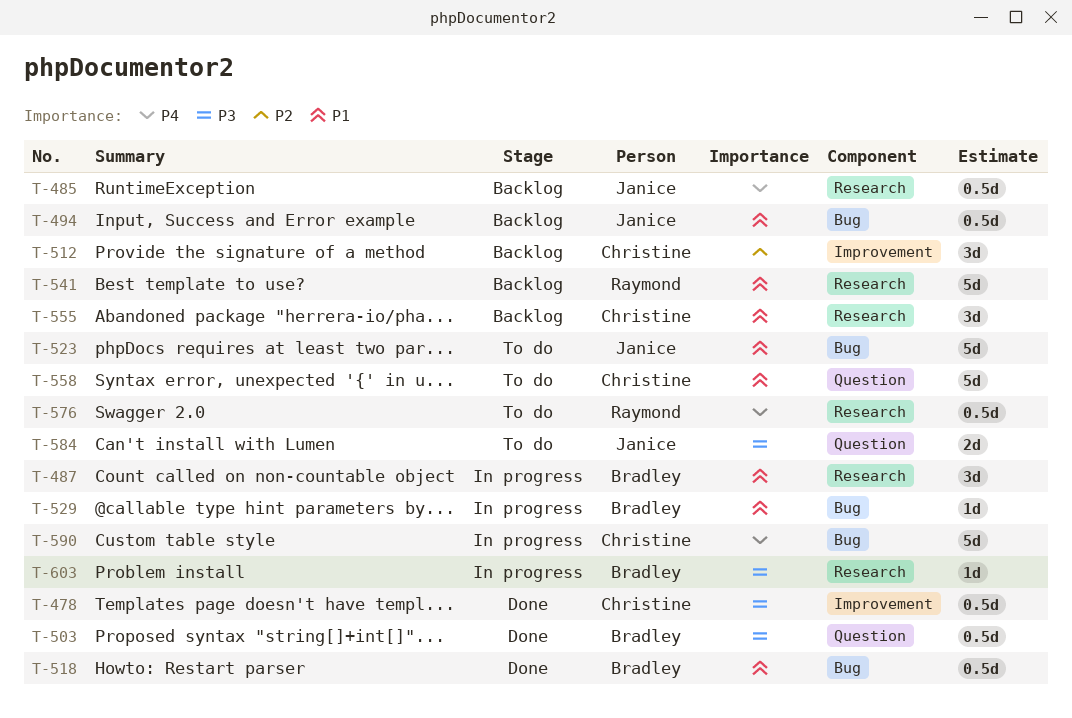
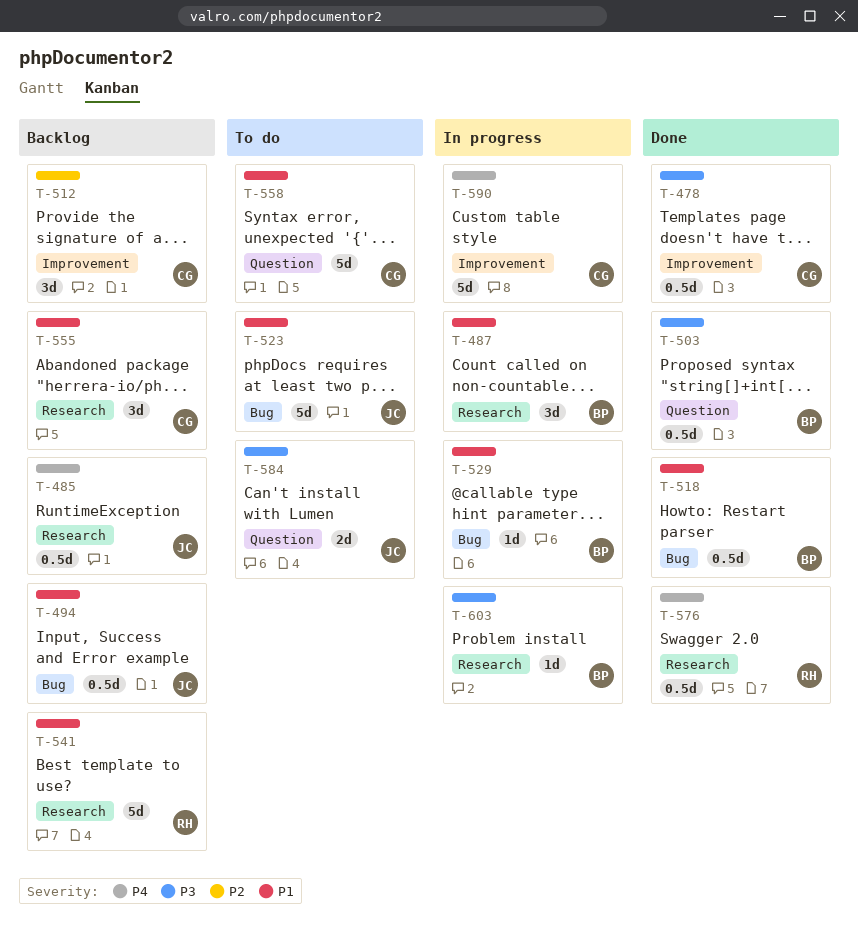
T-576, status: To do -> Done
T-590, label: Bug -> Improvement

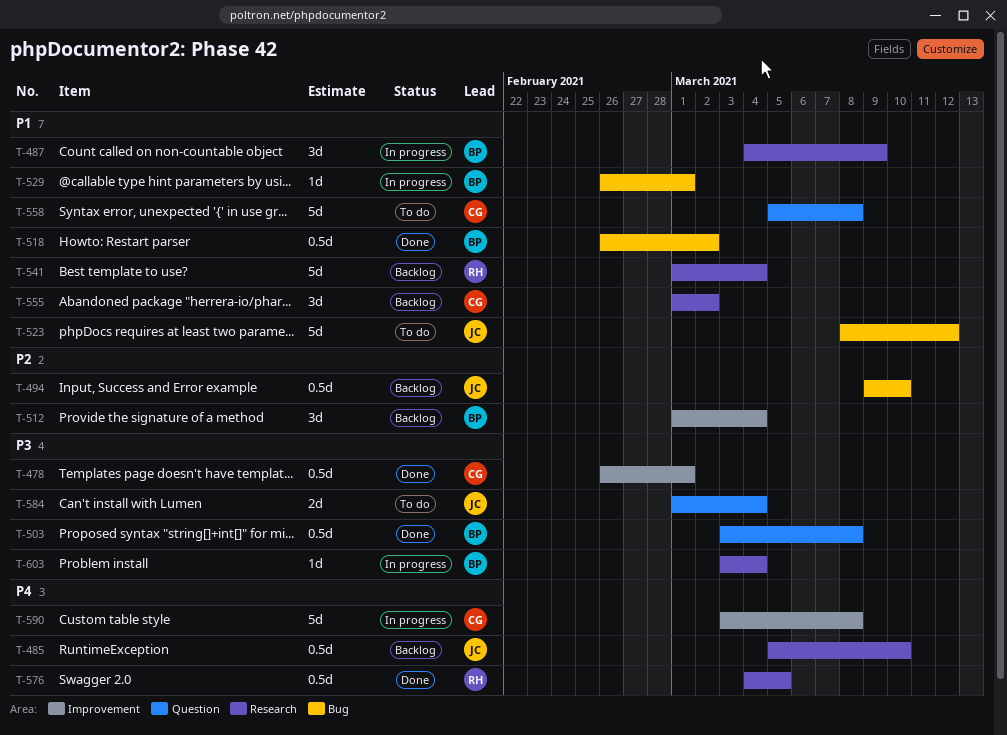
T-494, priority: P1 -> P2
T-512, owner: CG -> BP

